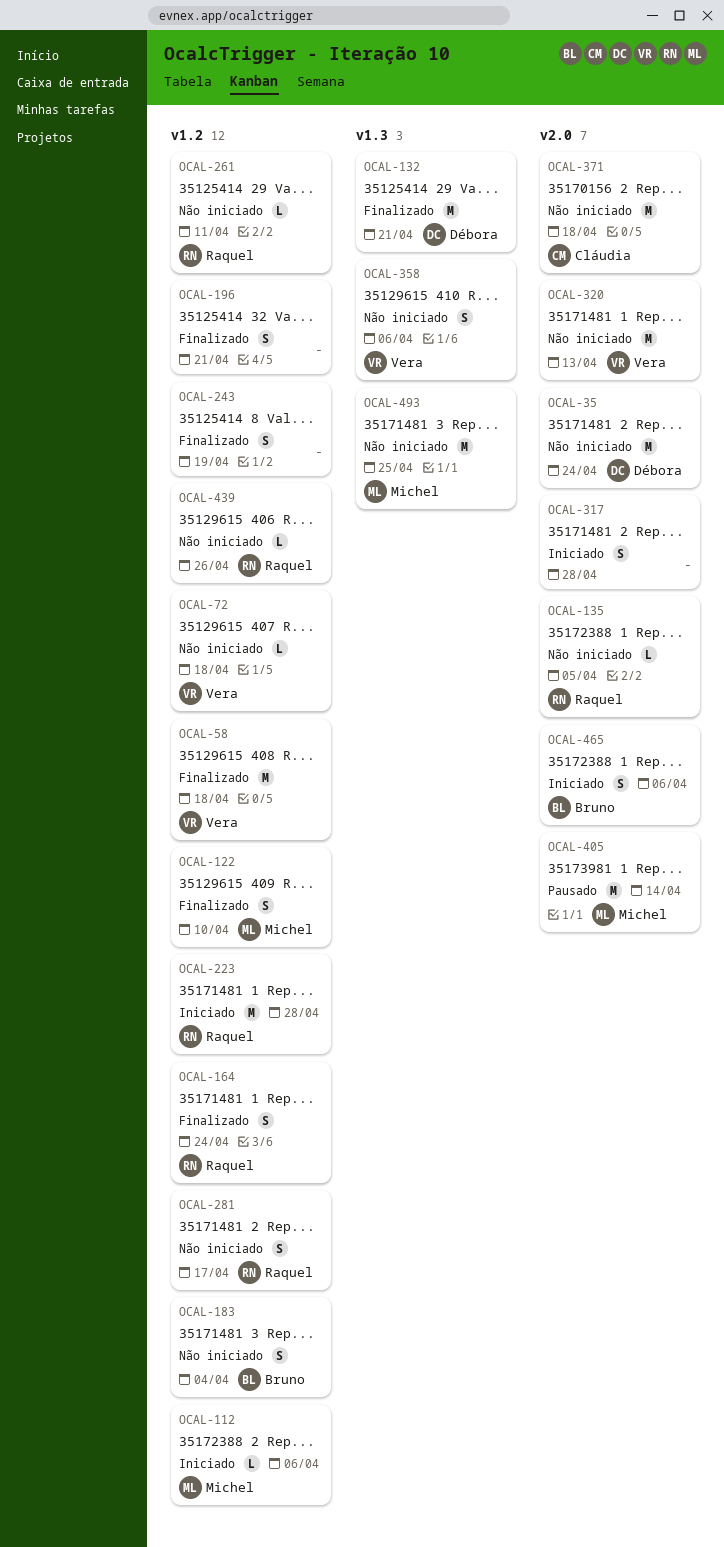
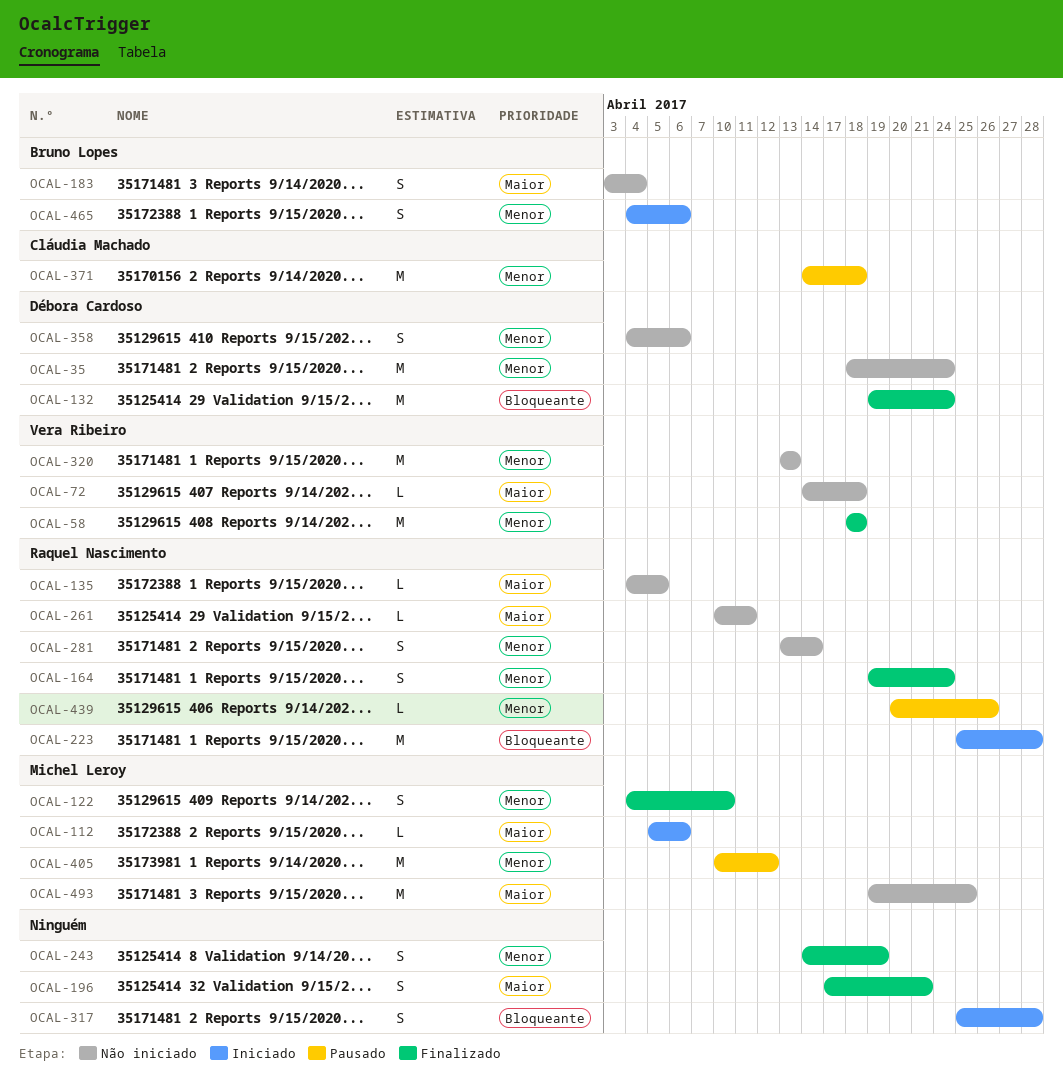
OCAL-132, due: Apr 21 -> Apr 24
OCAL-281, due: Apr 17 -> Apr 14
OCAL-358, owner: Vera Ribeiro -> Débora Cardoso
OCAL-371, status: Não iniciado -> Pausado
OCAL-405, due: Apr 14 -> Apr 12
OCAL-439, status: Não iniciado -> Pausado

